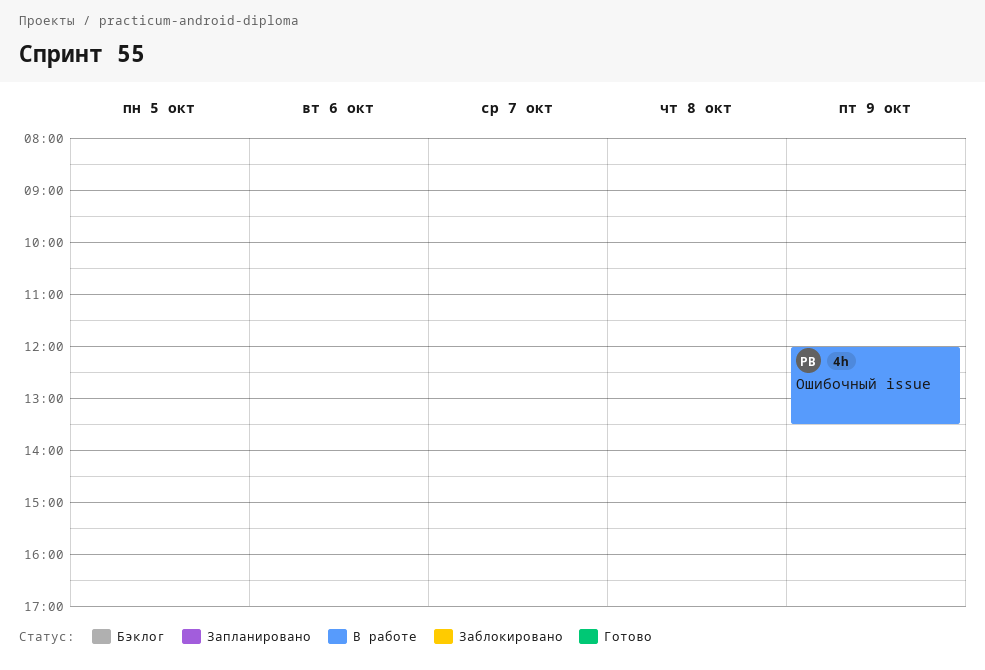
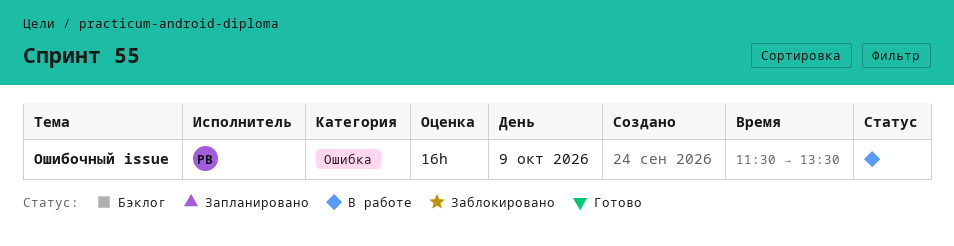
Ошибочный issue, estimate: 4h -> 16h
Ошибочный issue, begins: 12:00 -> 11:30

